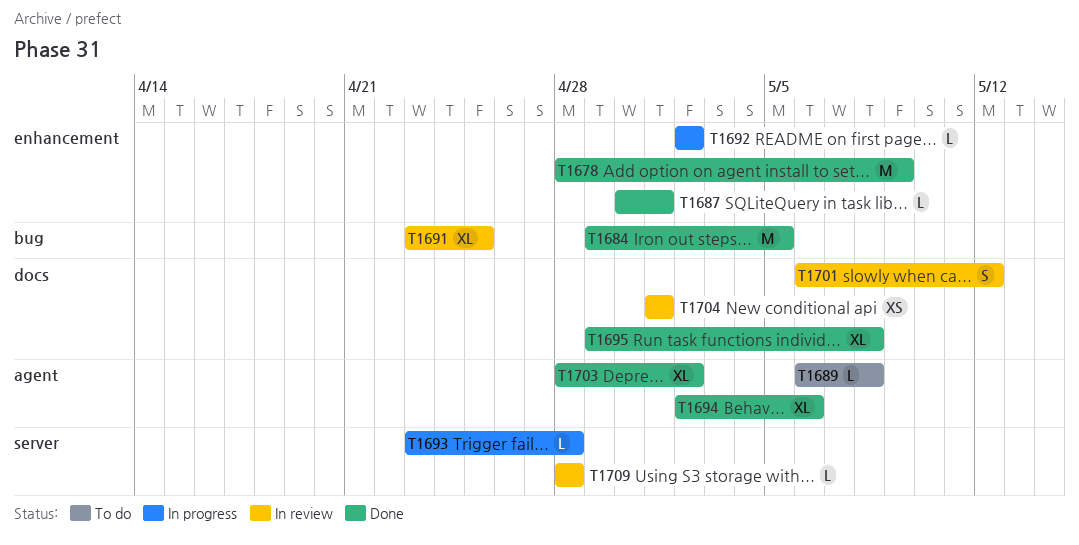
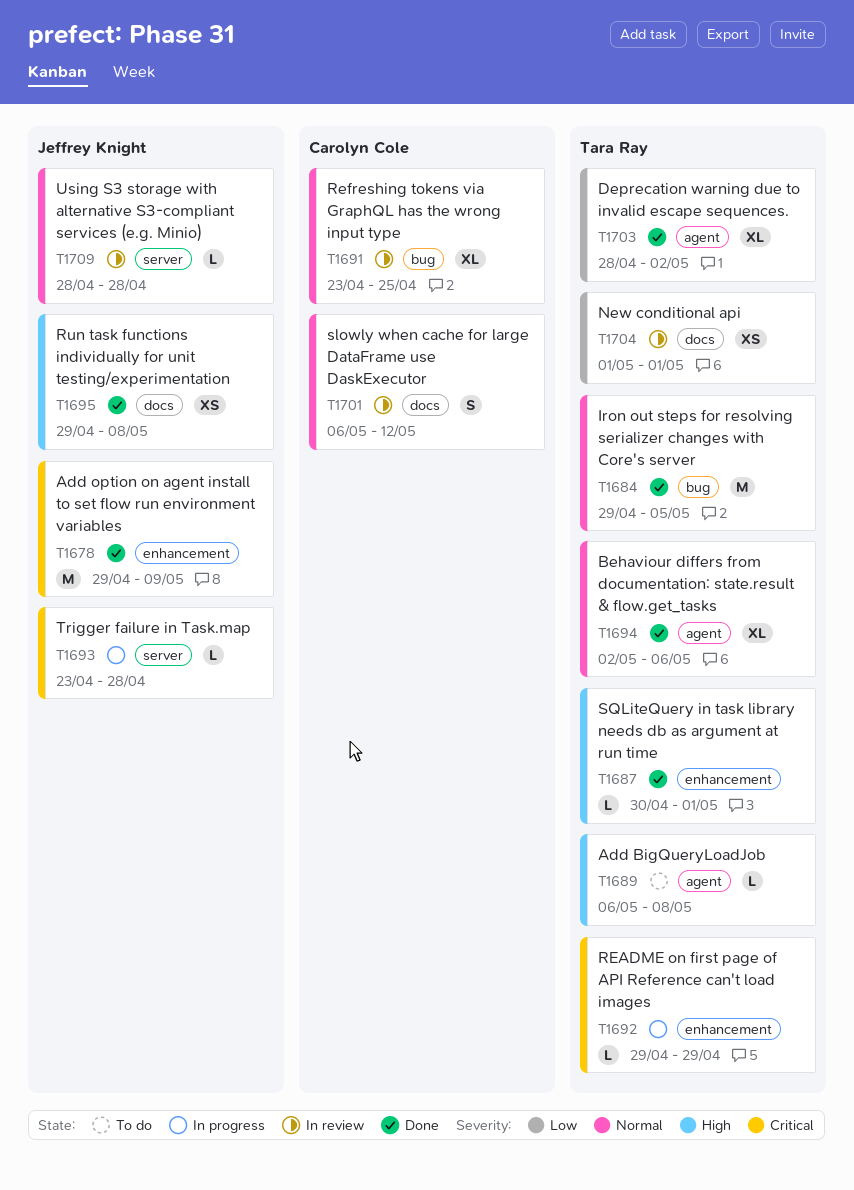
T1678, start: Apr 28 -> Apr 29
T1692, start: May 2 -> Apr 29
T1692, due: May 2 -> Apr 29
T1695, estimate: XL -> XS

